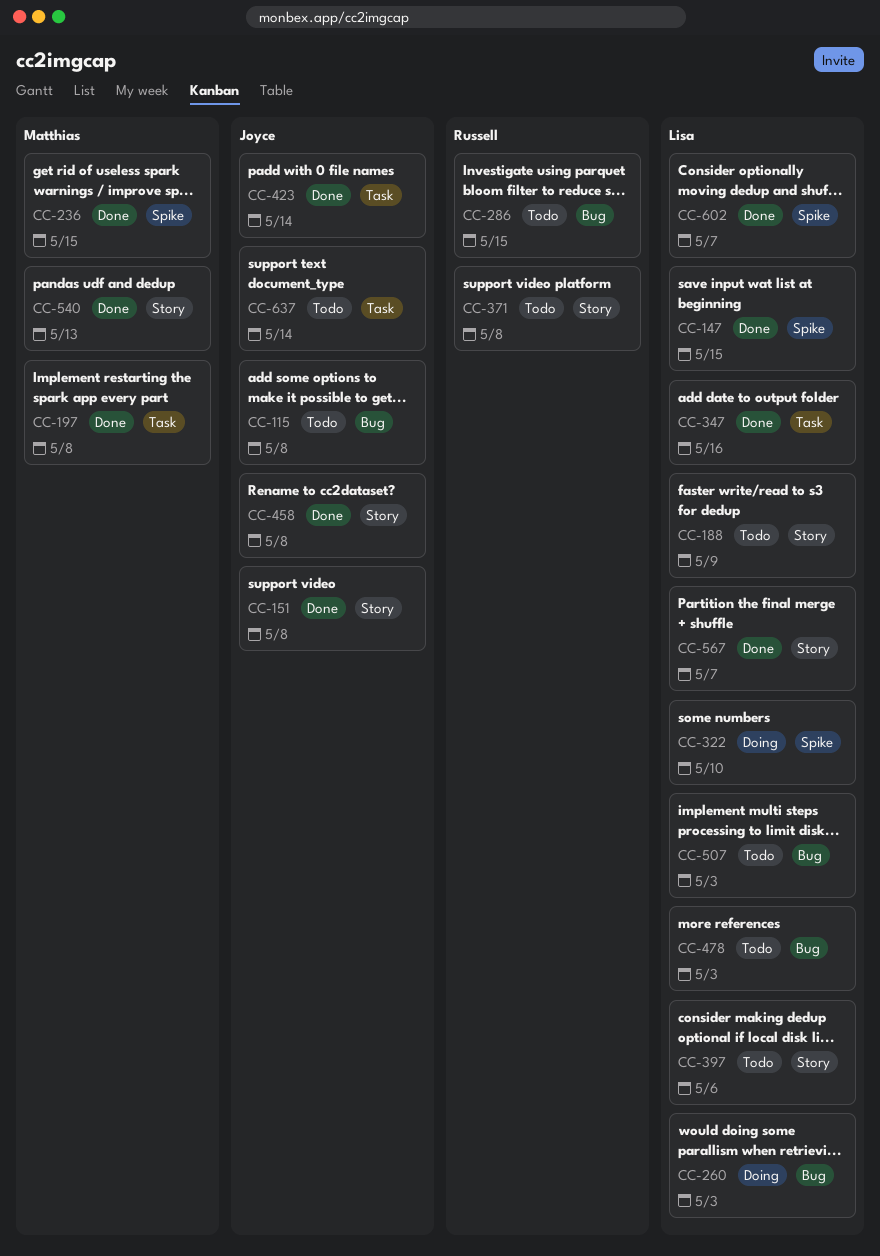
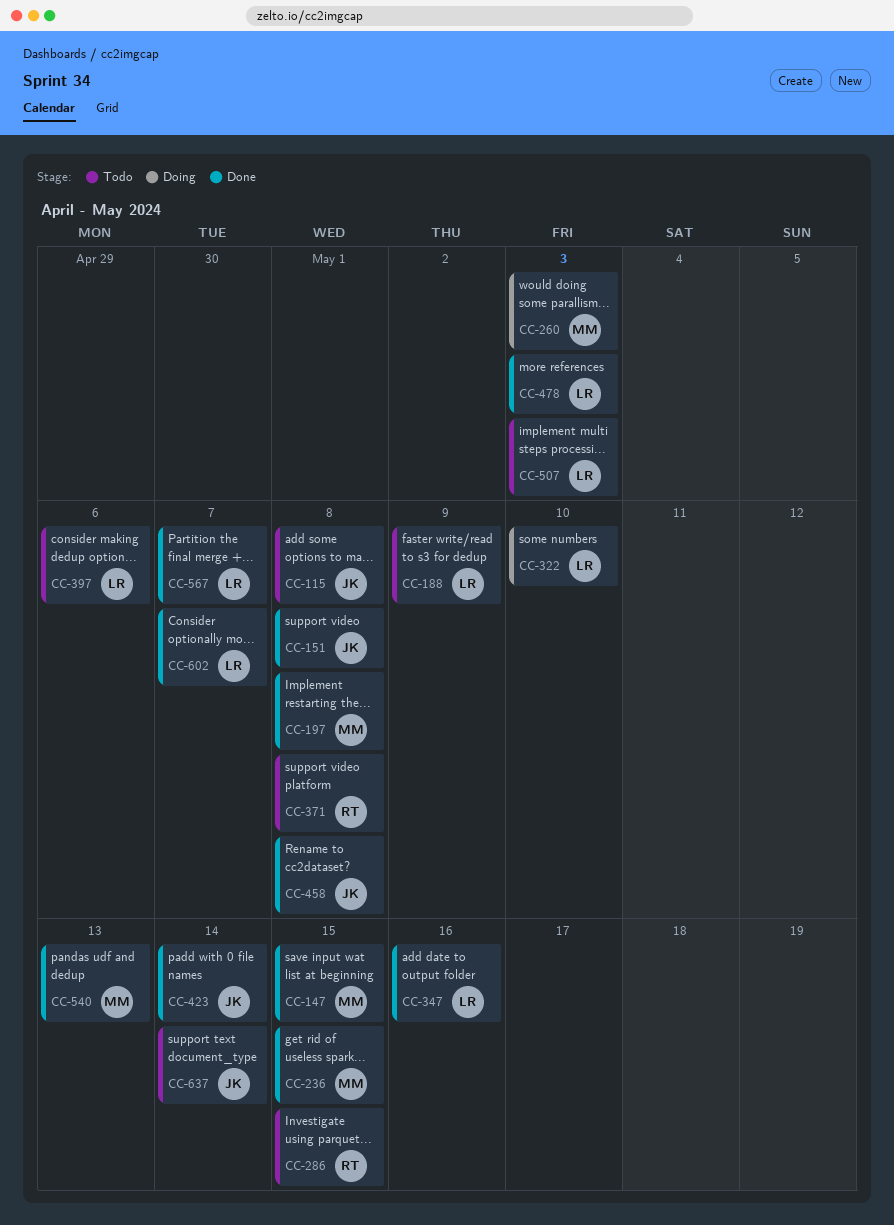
CC-147, owner: Lisa -> Matthias
CC-260, owner: Lisa -> Matthias
CC-478, status: Todo -> Done

